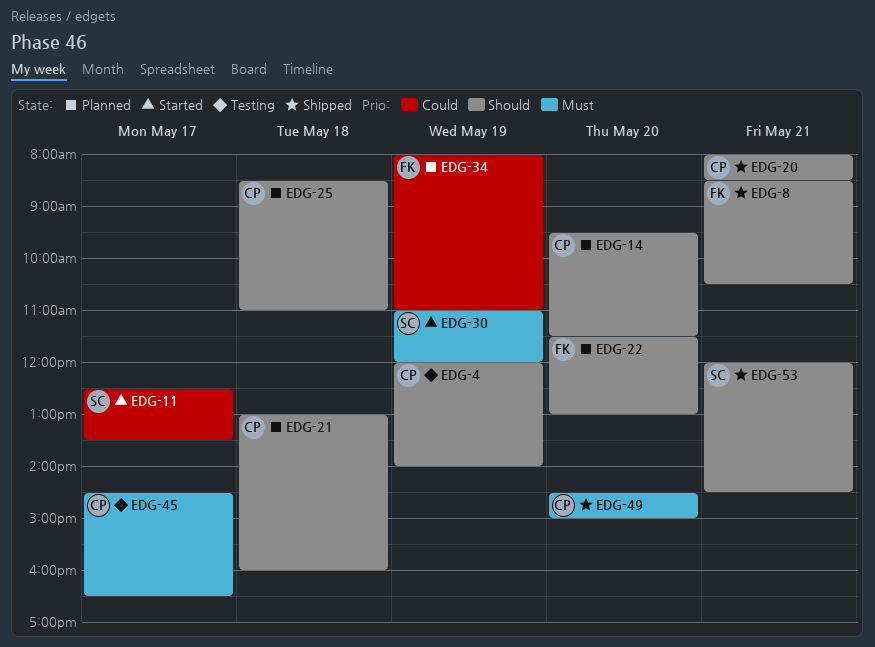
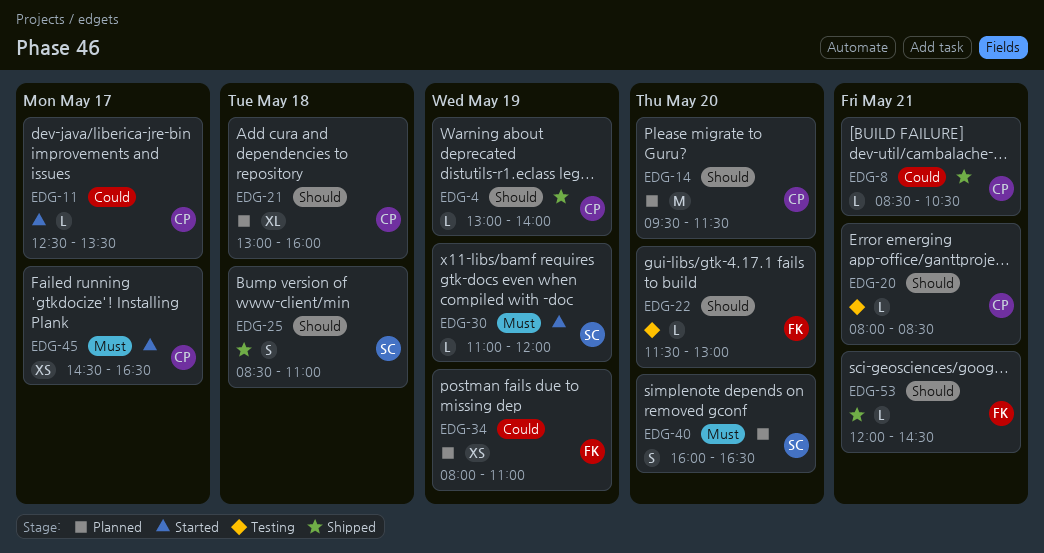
EDG-4, status: Testing -> Shipped
EDG-4, begins: 12:00 -> 13:00
EDG-8, owner: FK -> CP
EDG-8, priority: Should -> Could
EDG-11, owner: SC -> CP
EDG-20, status: Shipped -> Testing
EDG-22, status: Planned -> Testing
EDG-25, status: Planned -> Shipped
EDG-25, owner: CP -> SC
EDG-40: none -> present
EDG-45, status: Testing -> Started
EDG-49: present -> none
EDG-53, owner: SC -> FK

